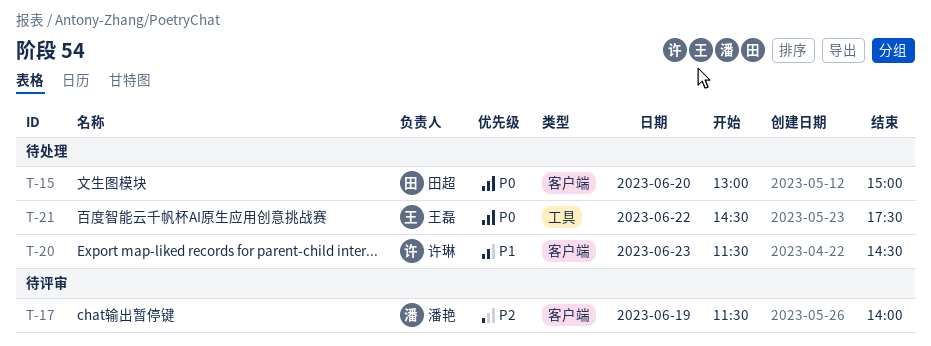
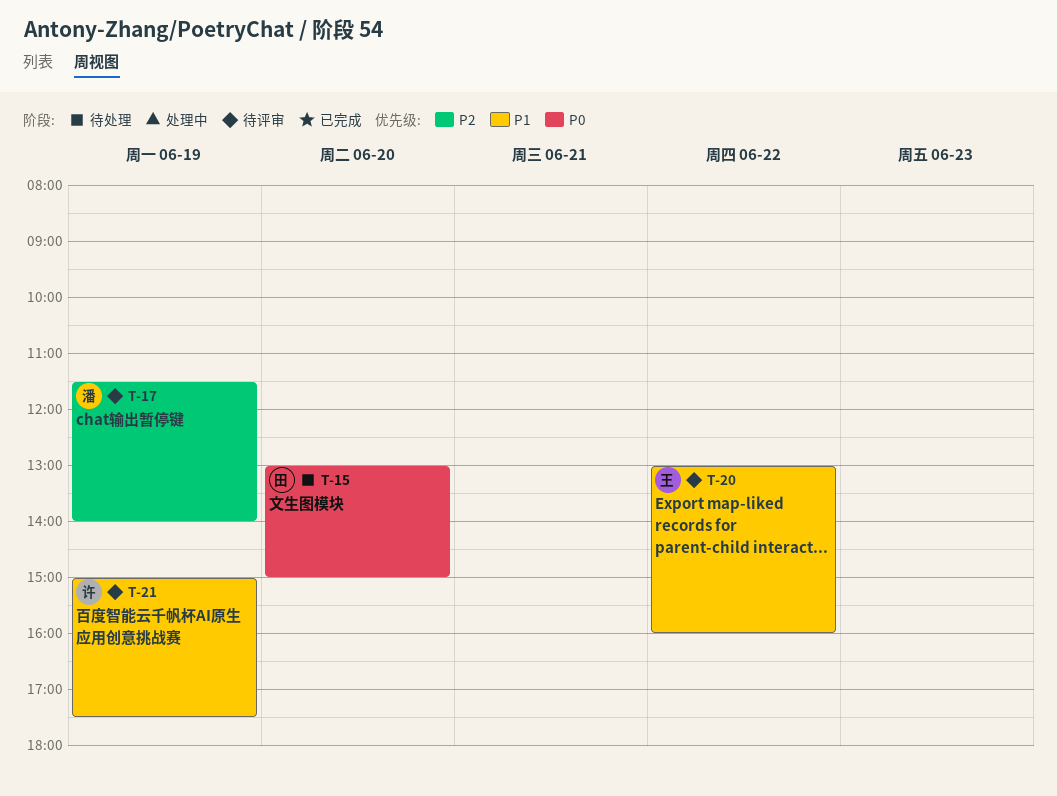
T-20, status: 待处理 -> 待评审
T-20, owner: 许琳 -> 王磊
T-20, day: Jun 23 -> Jun 22
T-20, begins: 11:30 -> 13:00
T-20, ends: 14:30 -> 16:00
T-21, status: 待处理 -> 待评审
T-21, owner: 王磊 -> 许琳
T-21, priority: P0 -> P1
T-21, day: Jun 22 -> Jun 19
T-21, begins: 14:30 -> 15:00

